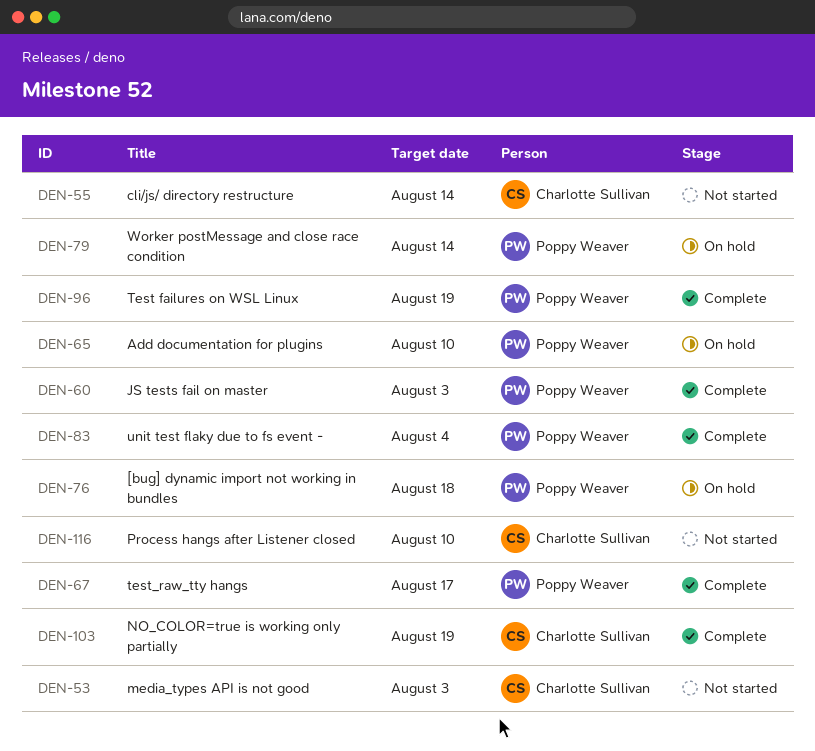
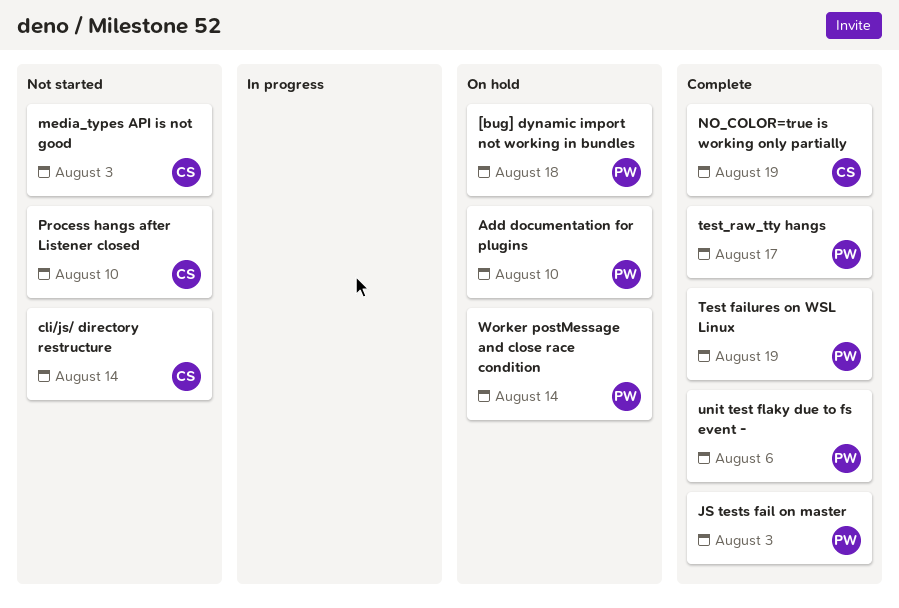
unit test flaky due to fs event -, due: Aug 4 -> Aug 6

